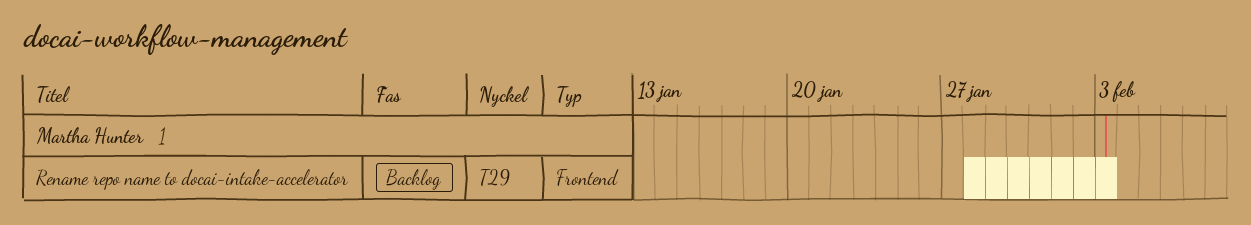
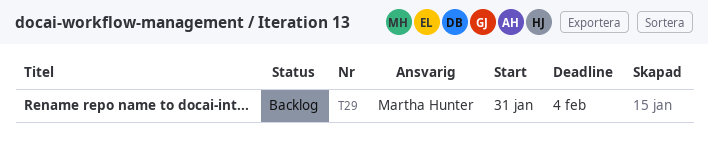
T29, start: Jan 28 -> Jan 31
T29, due: Feb 3 -> Feb 4

